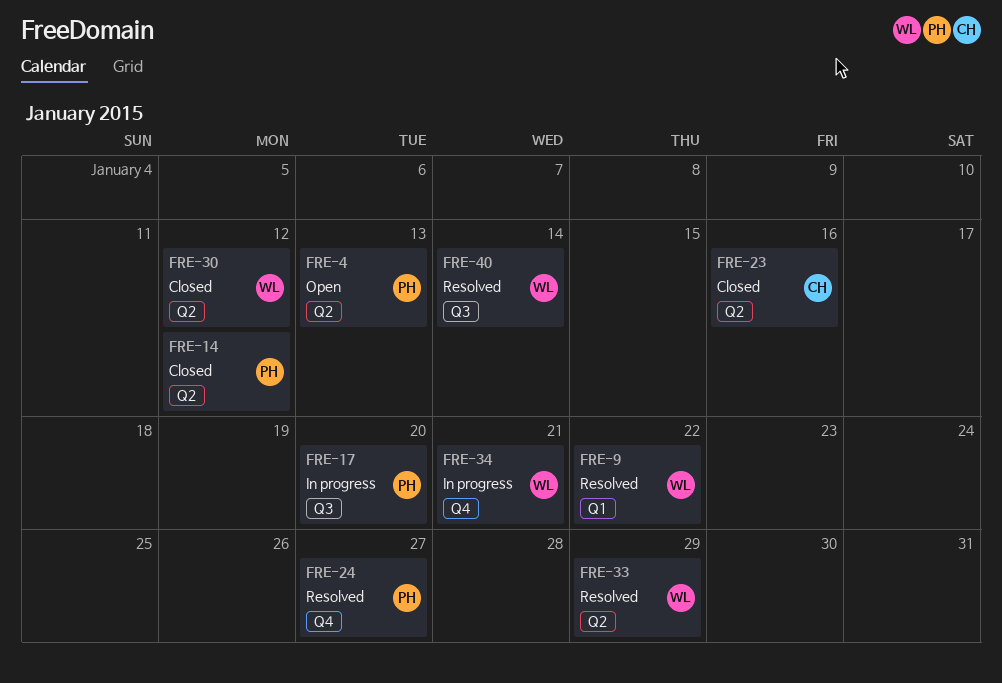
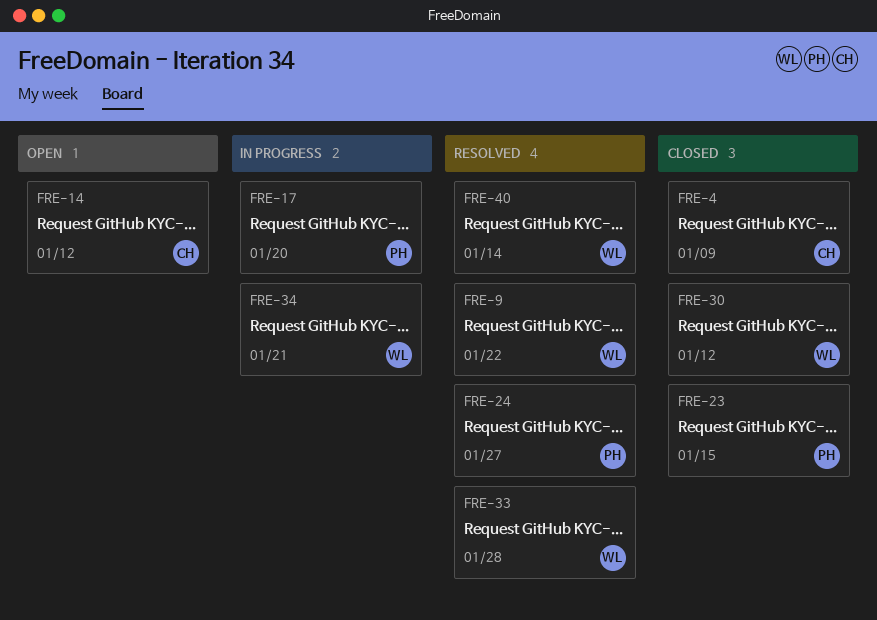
FRE-4, status: Open -> Closed
FRE-4, owner: PH -> CH
FRE-4, due: Jan 13 -> Jan 9
FRE-14, status: Closed -> Open
FRE-14, owner: PH -> CH
FRE-23, owner: CH -> PH
FRE-23, due: Jan 16 -> Jan 15
FRE-33, due: Jan 29 -> Jan 28

